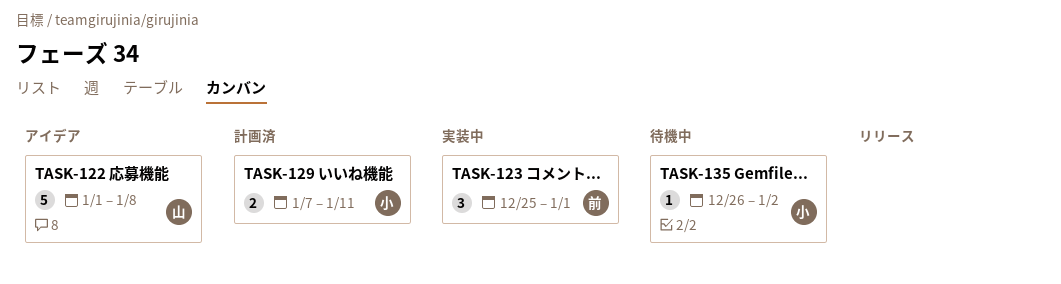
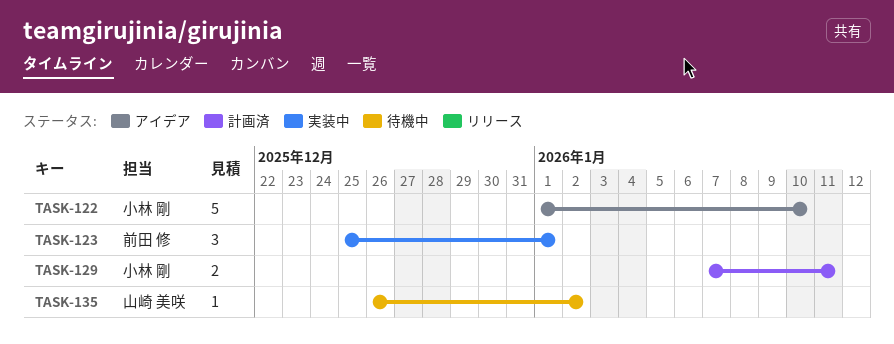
TASK-122, owner: 山崎 美咲 -> 小林 剛
TASK-122, due: Jan 8 -> Jan 10
TASK-135, owner: 小林 剛 -> 山崎 美咲

